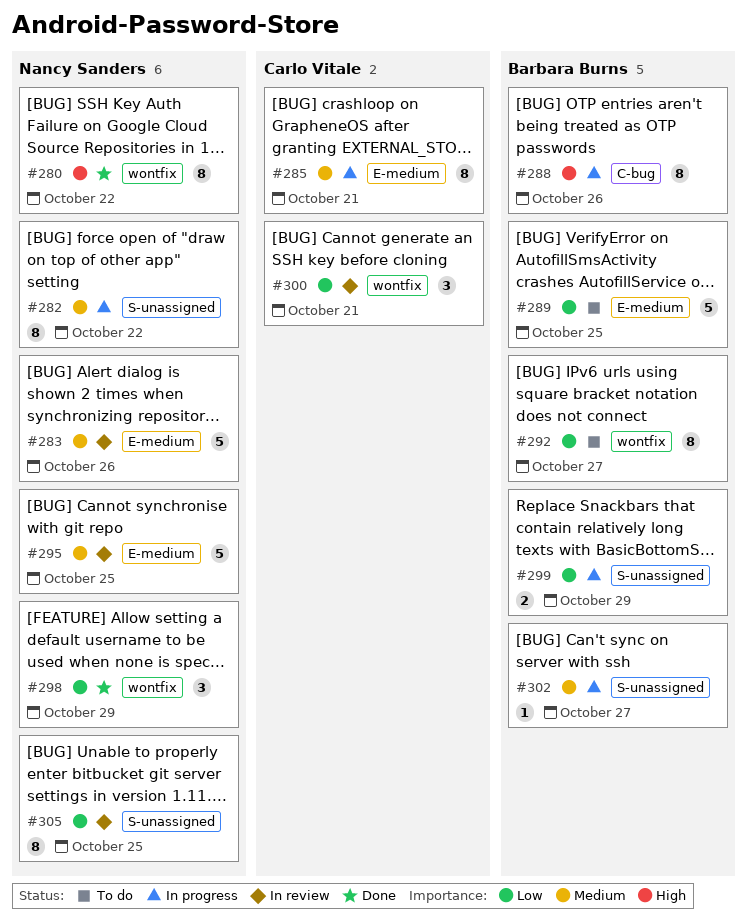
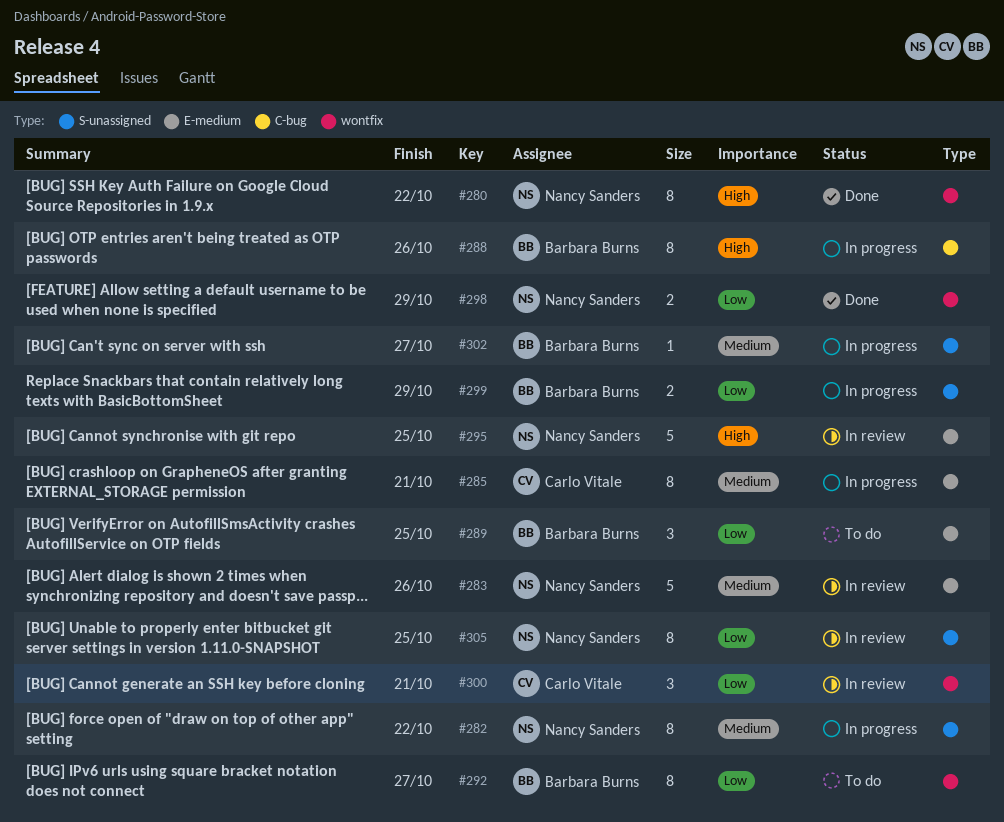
#289, estimate: 5 -> 3
#295, priority: Medium -> High
#298, estimate: 3 -> 2

